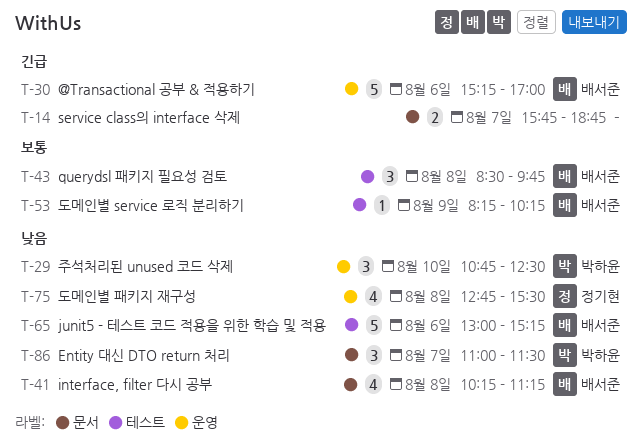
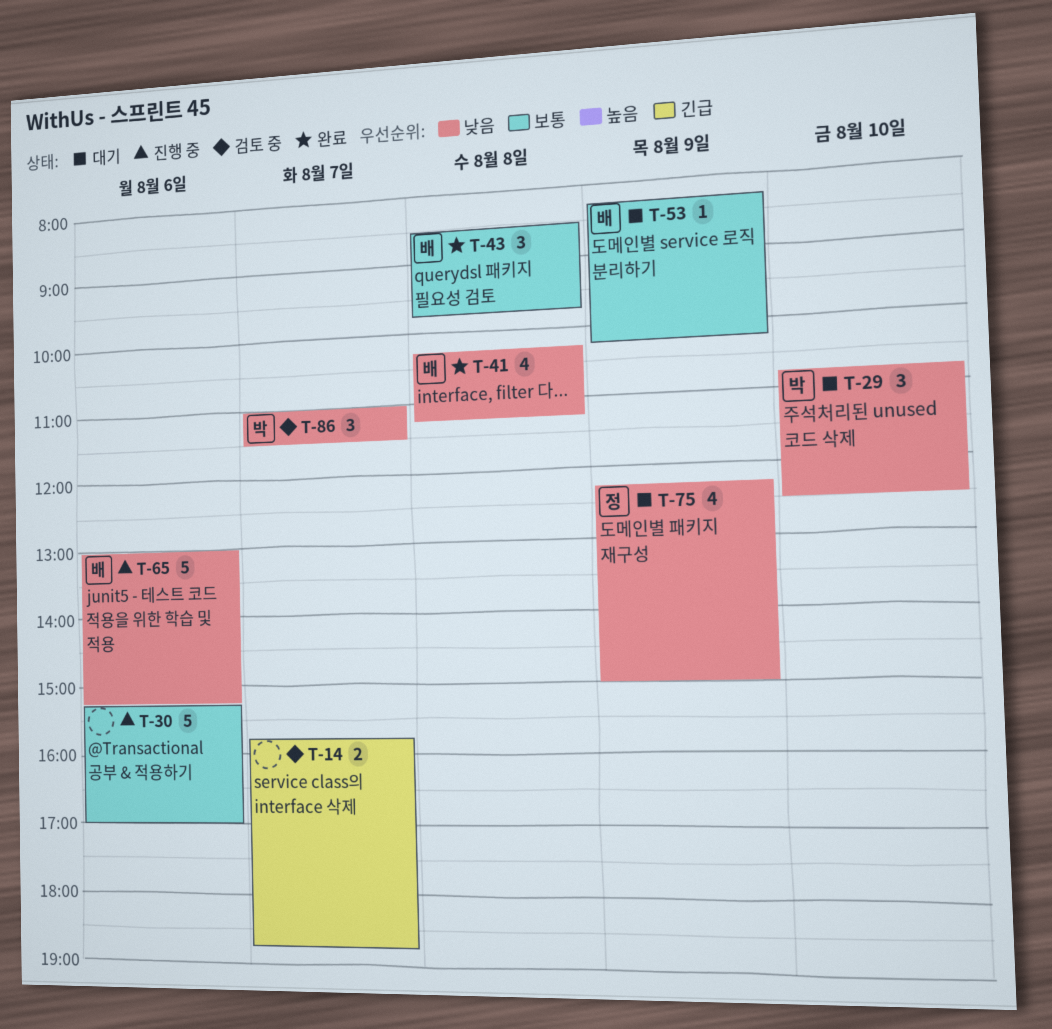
T-30, owner: 배서준 -> none
T-30, priority: 긴급 -> 보통
T-75, day: Aug 8 -> Aug 9
T-75, begins: 12:45 -> 12:15
T-75, ends: 15:30 -> 15:00

